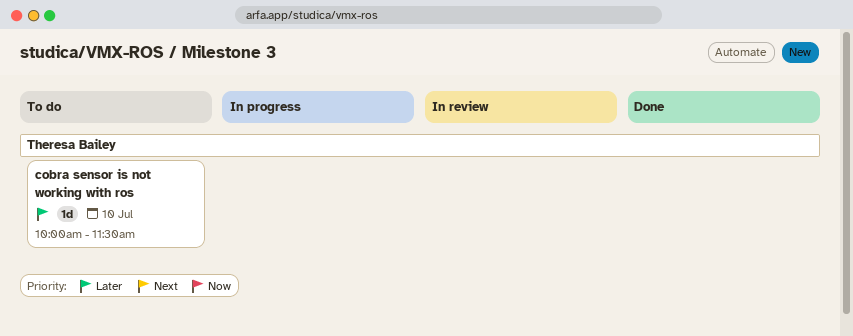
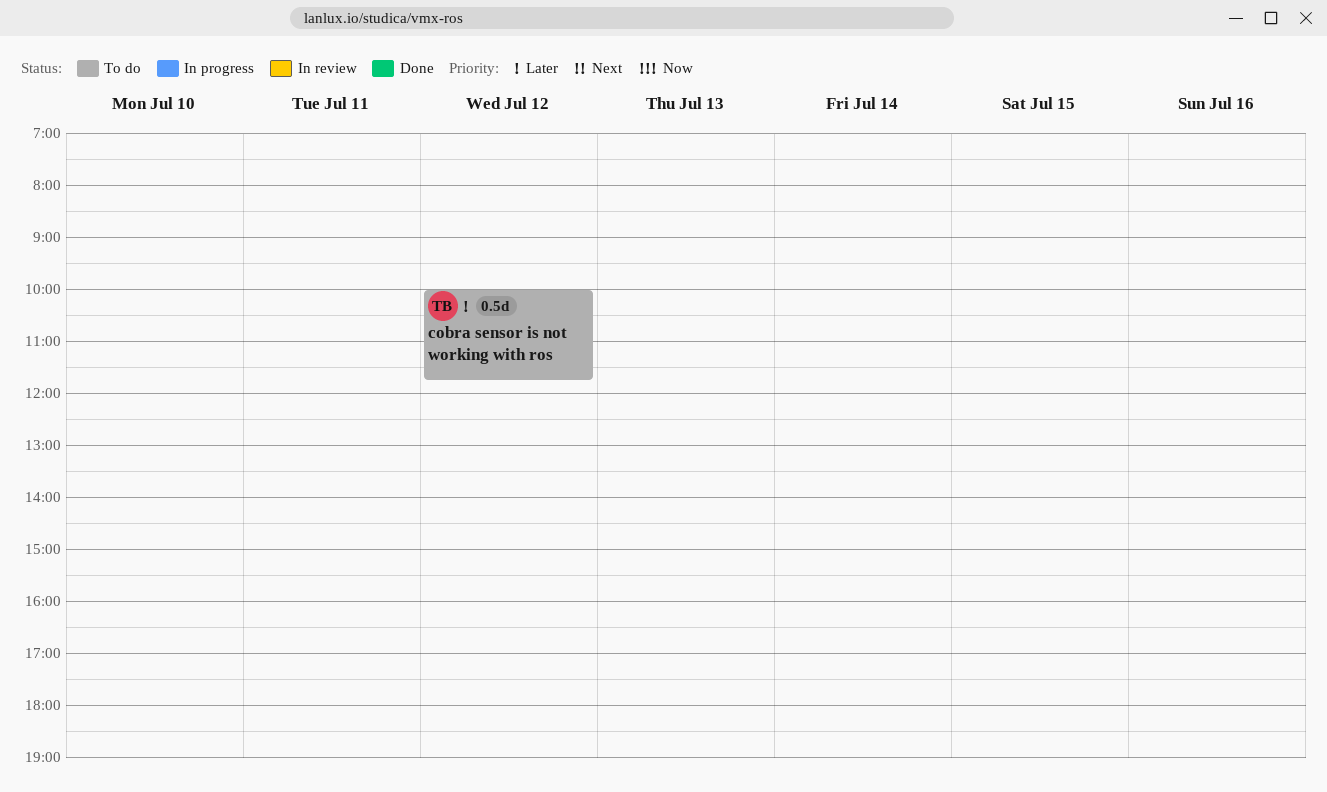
cobra sensor is not working with ros, estimate: 1d -> 0.5d
cobra sensor is not working with ros, day: Jul 10 -> Jul 12
cobra sensor is not working with ros, ends: 11:30 -> 11:45

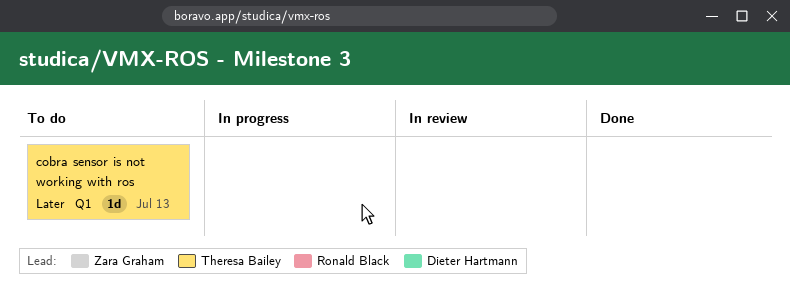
cobra sensor is not working with ros, estimate: 0.5d -> 1d
cobra sensor is not working with ros, day: Jul 12 -> Jul 13

